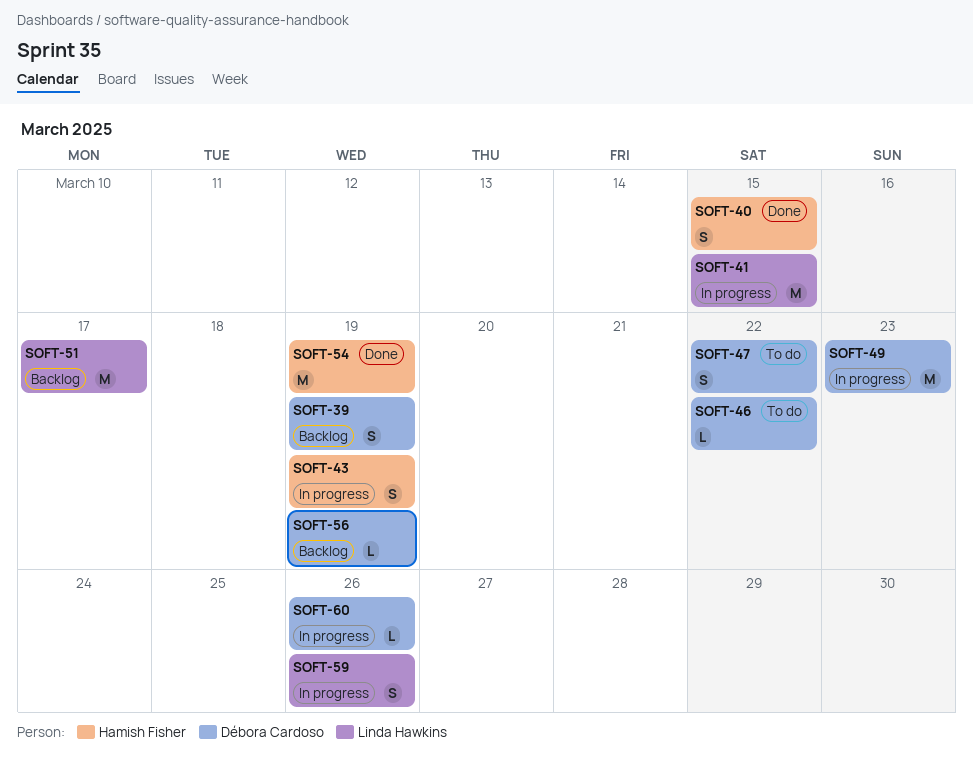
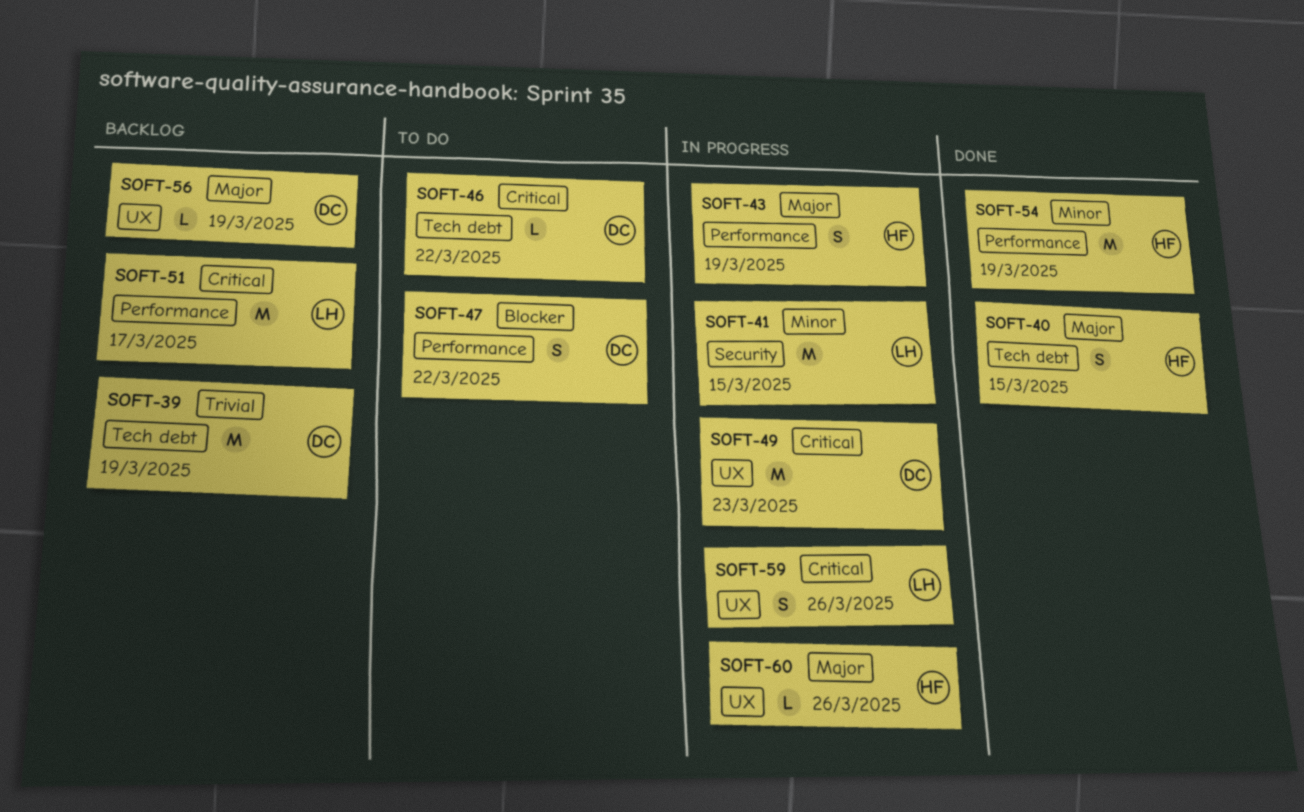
SOFT-39, estimate: S -> M
SOFT-60, owner: Débora Cardoso -> Hamish Fisher

